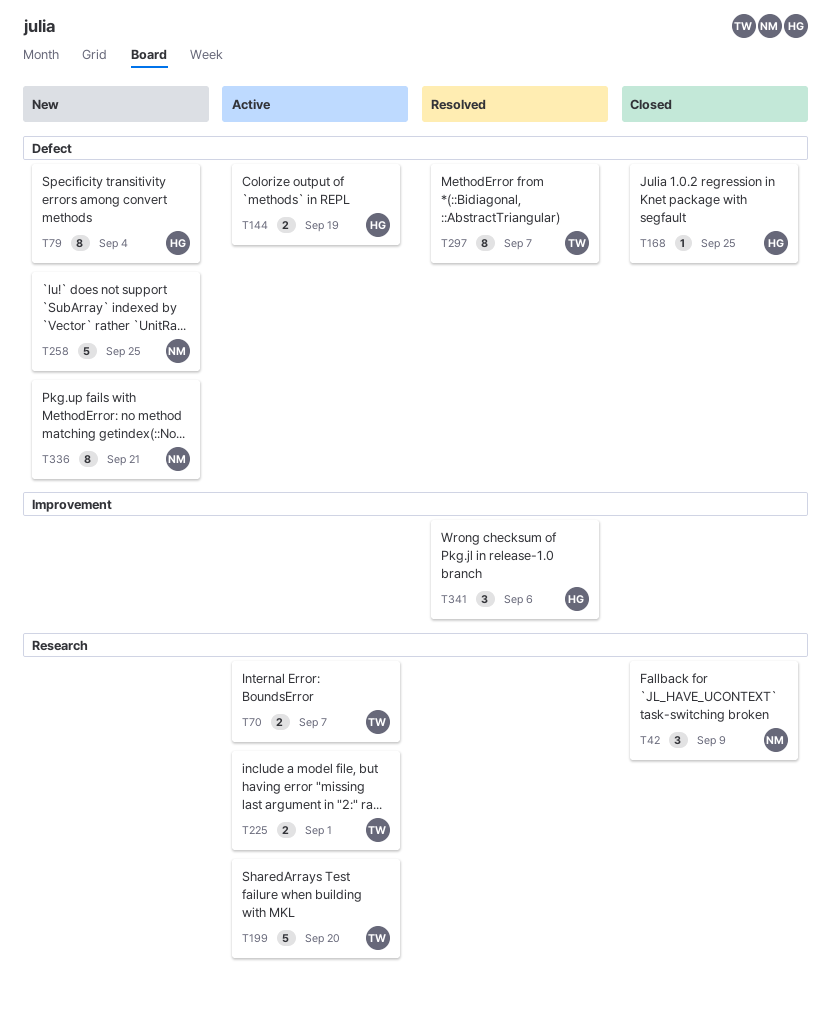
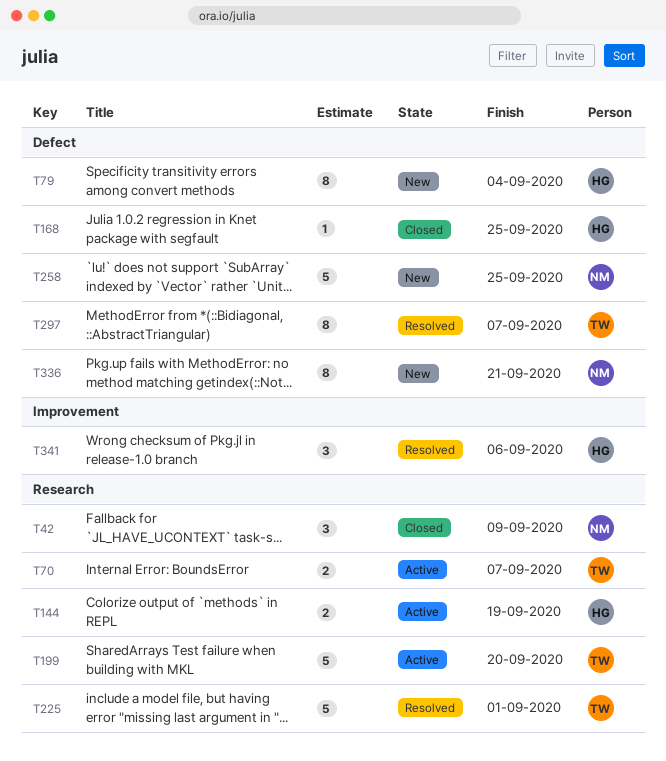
T144, label: Defect -> Research
T225, status: Active -> Resolved
T225, estimate: 2 -> 5

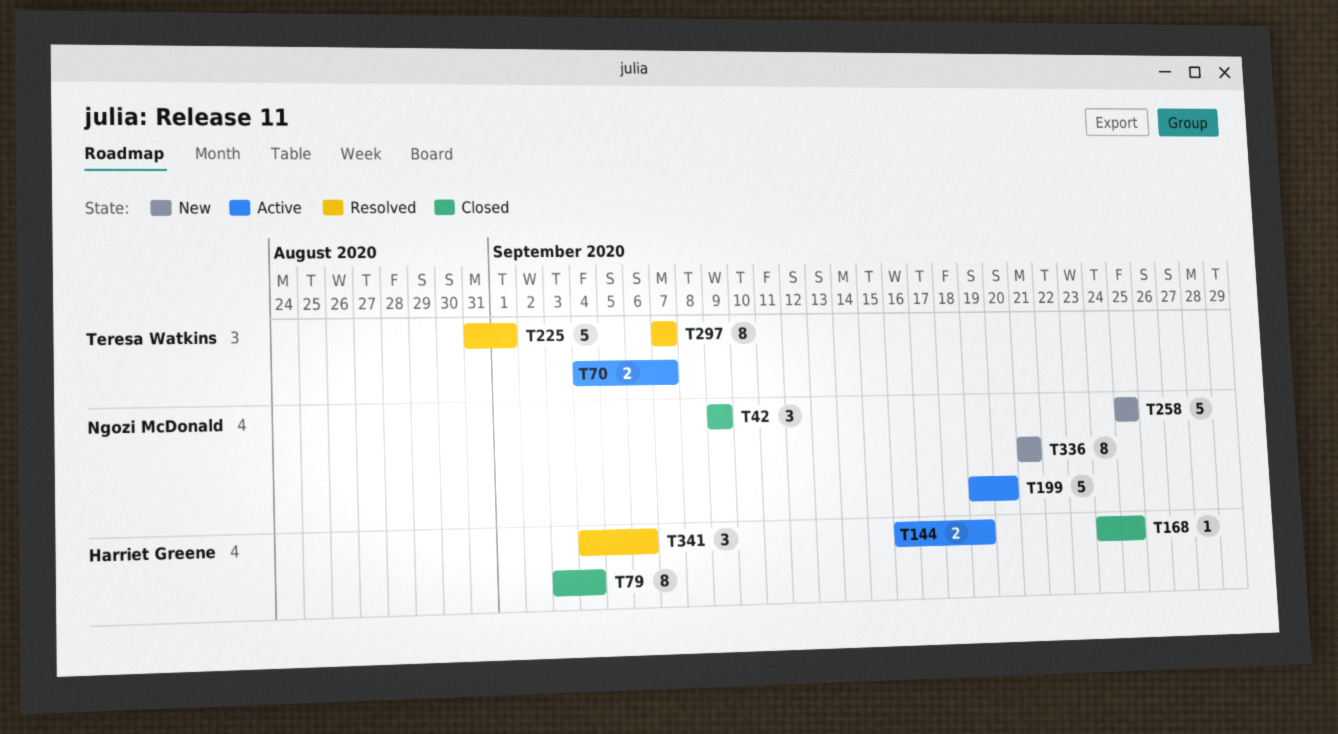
T79, status: New -> Closed
T199, owner: Teresa Watkins -> Ngozi McDonald

